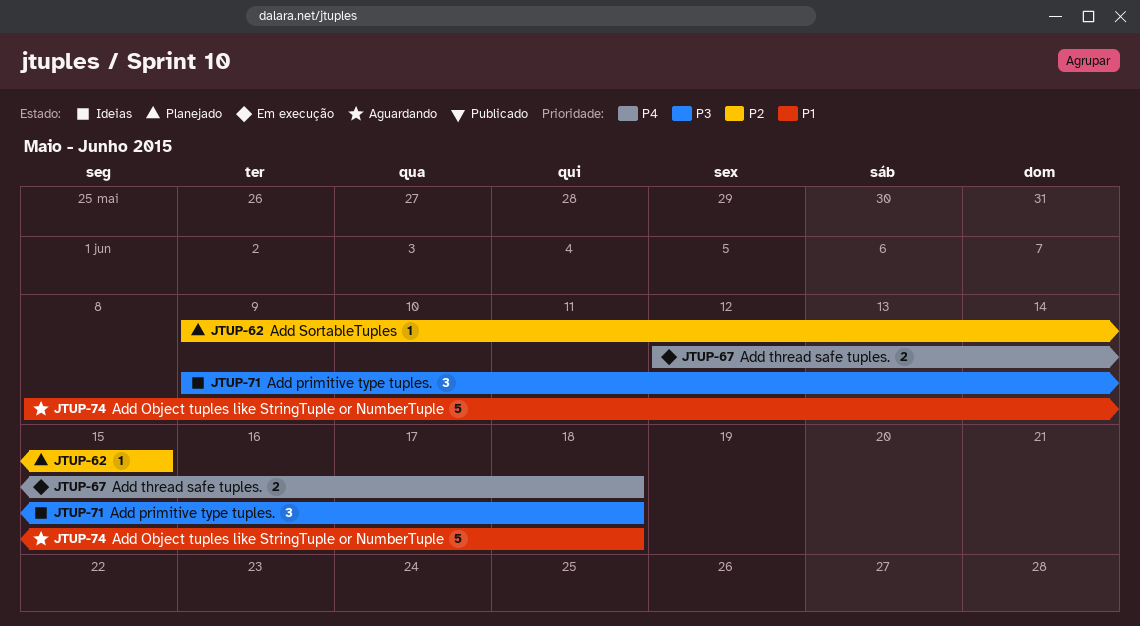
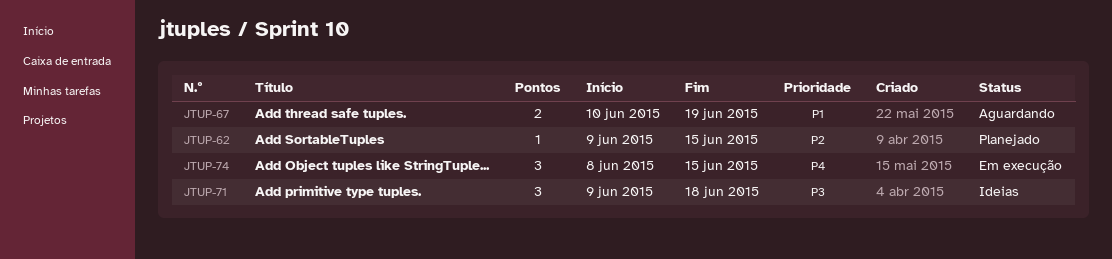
JTUP-67, status: Em execução -> Aguardando
JTUP-67, priority: P4 -> P1
JTUP-67, start: Jun 12 -> Jun 10
JTUP-67, due: Jun 18 -> Jun 19
JTUP-74, status: Aguardando -> Em execução
JTUP-74, priority: P1 -> P4
JTUP-74, estimate: 5 -> 3
JTUP-74, due: Jun 18 -> Jun 15

